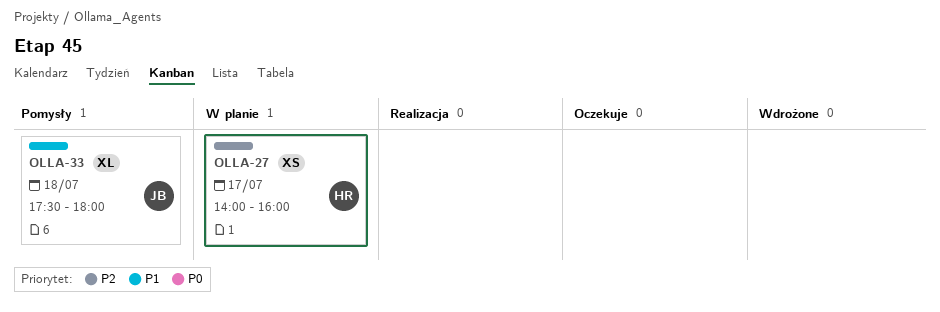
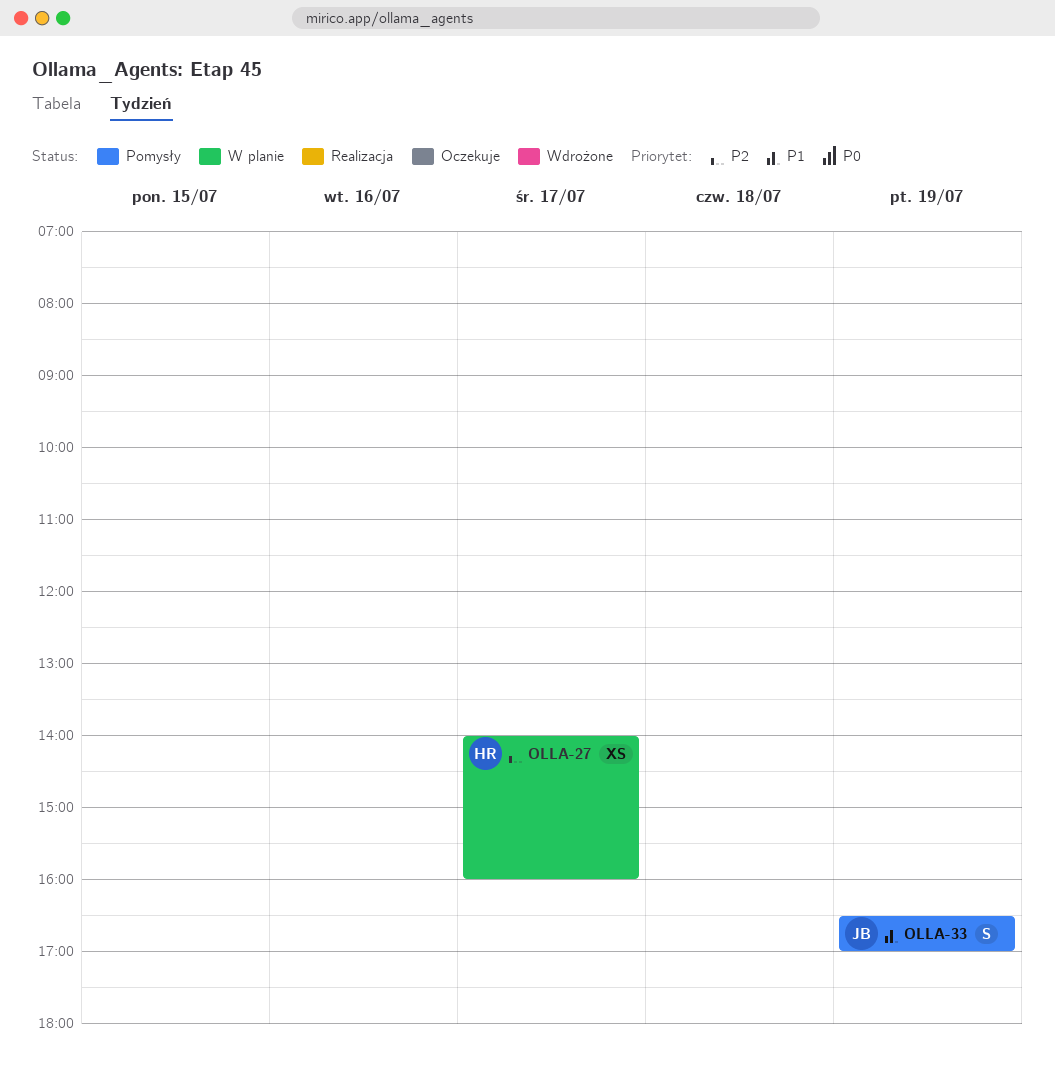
OLLA-33, estimate: XL -> S
OLLA-33, day: Jul 18 -> Jul 19
OLLA-33, begins: 17:30 -> 16:30
OLLA-33, ends: 18:00 -> 17:00

